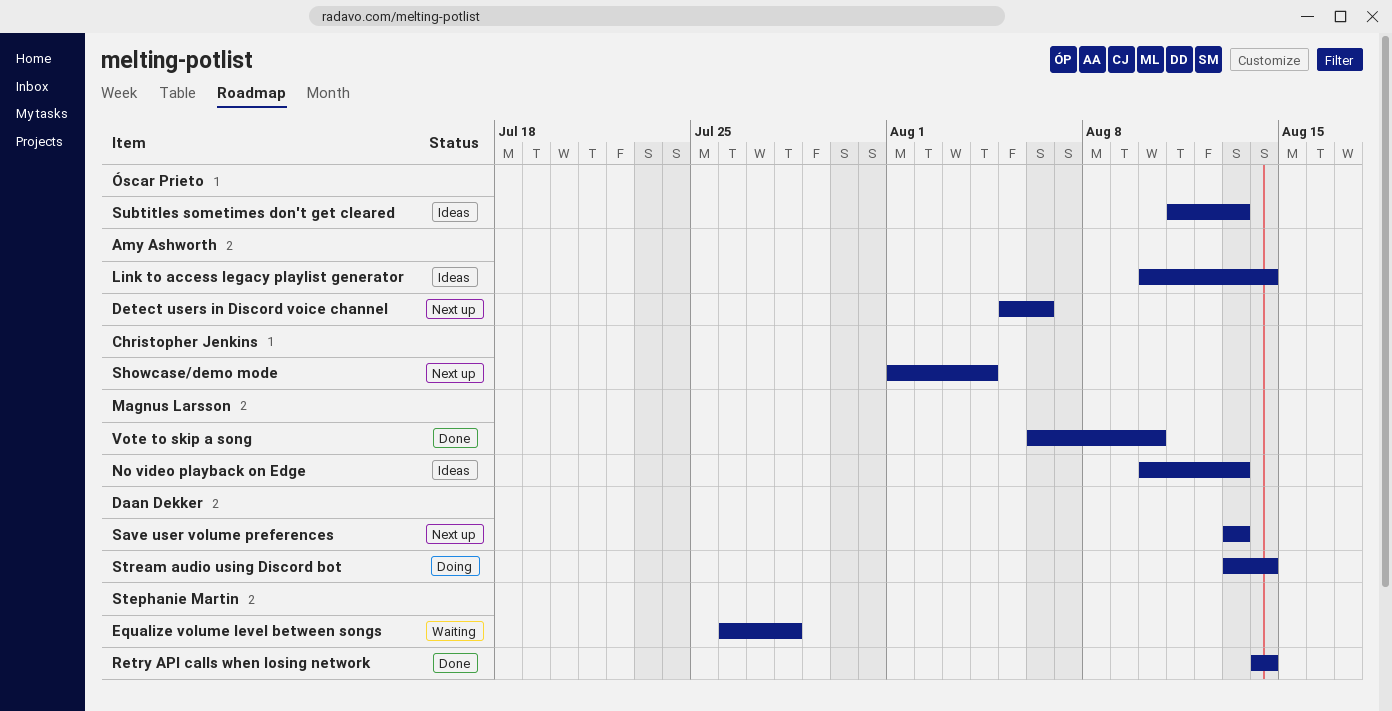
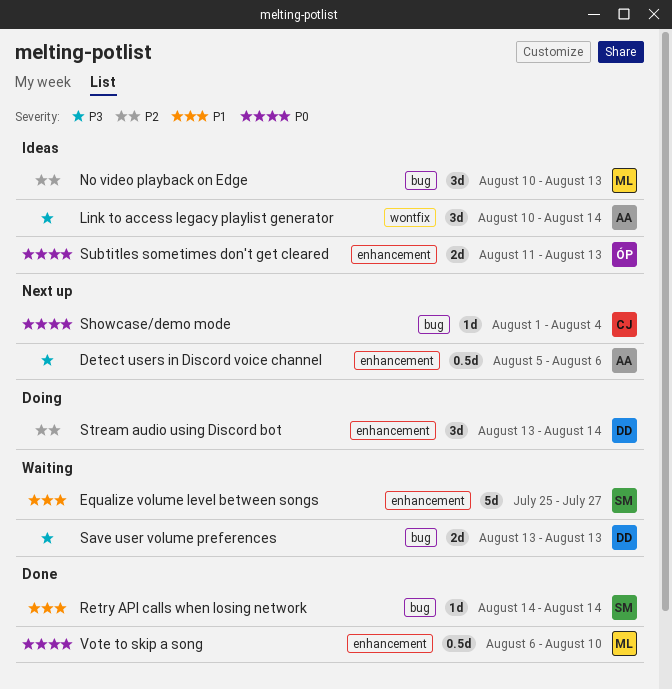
Equalize volume level between songs, start: Jul 26 -> Jul 25
Equalize volume level between songs, due: Jul 28 -> Jul 27
Save user volume preferences, status: Next up -> Waiting

